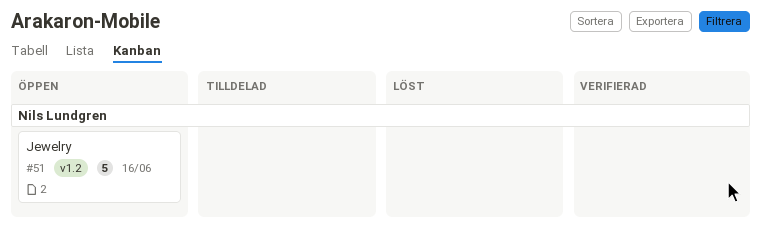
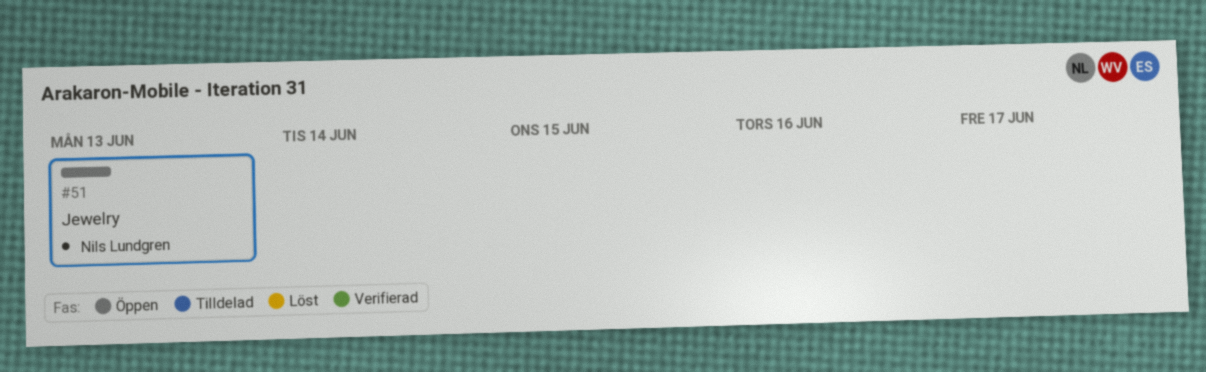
#51, estimate: 5 -> 1
#51, due: Jun 16 -> Jun 13

